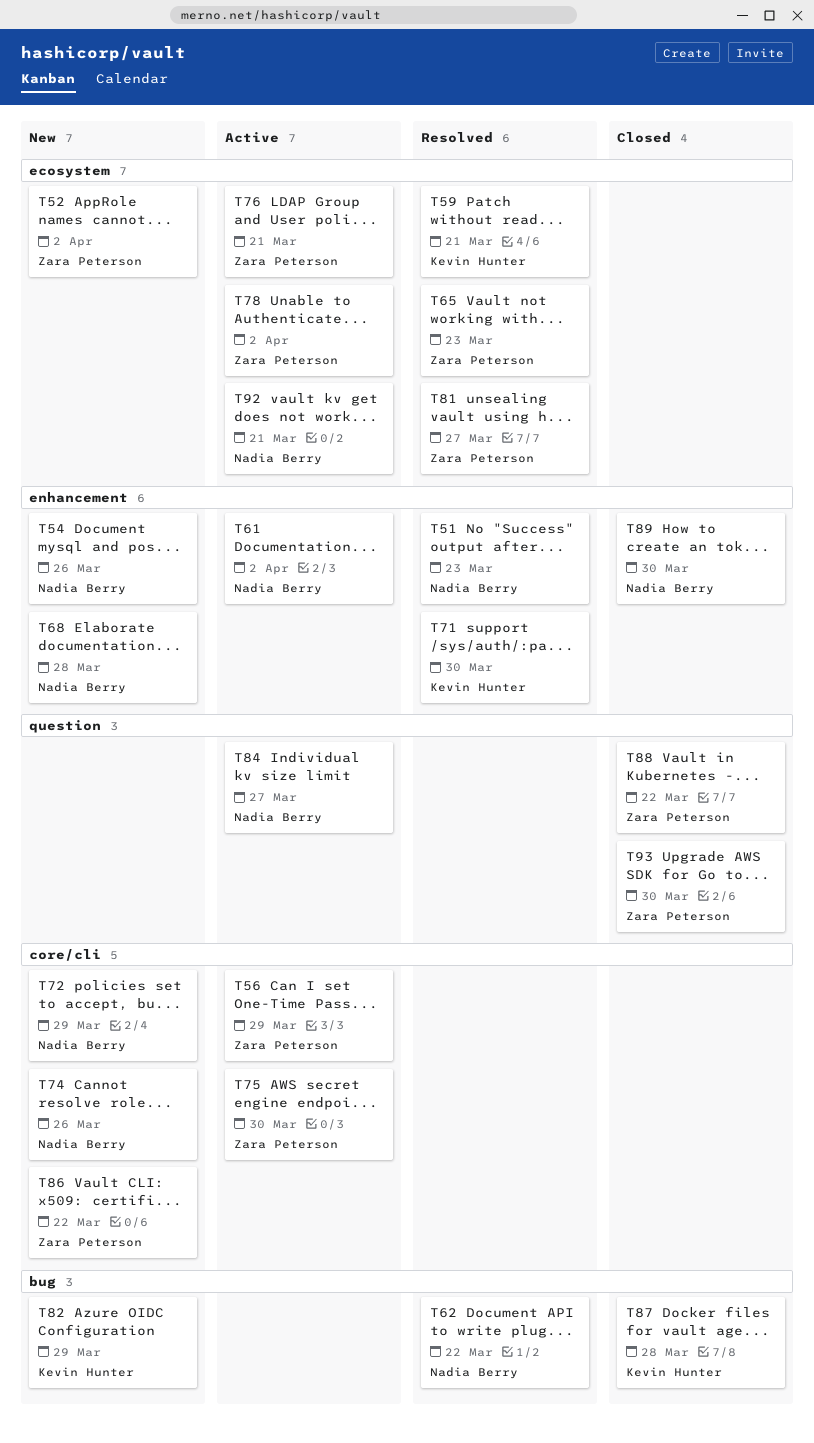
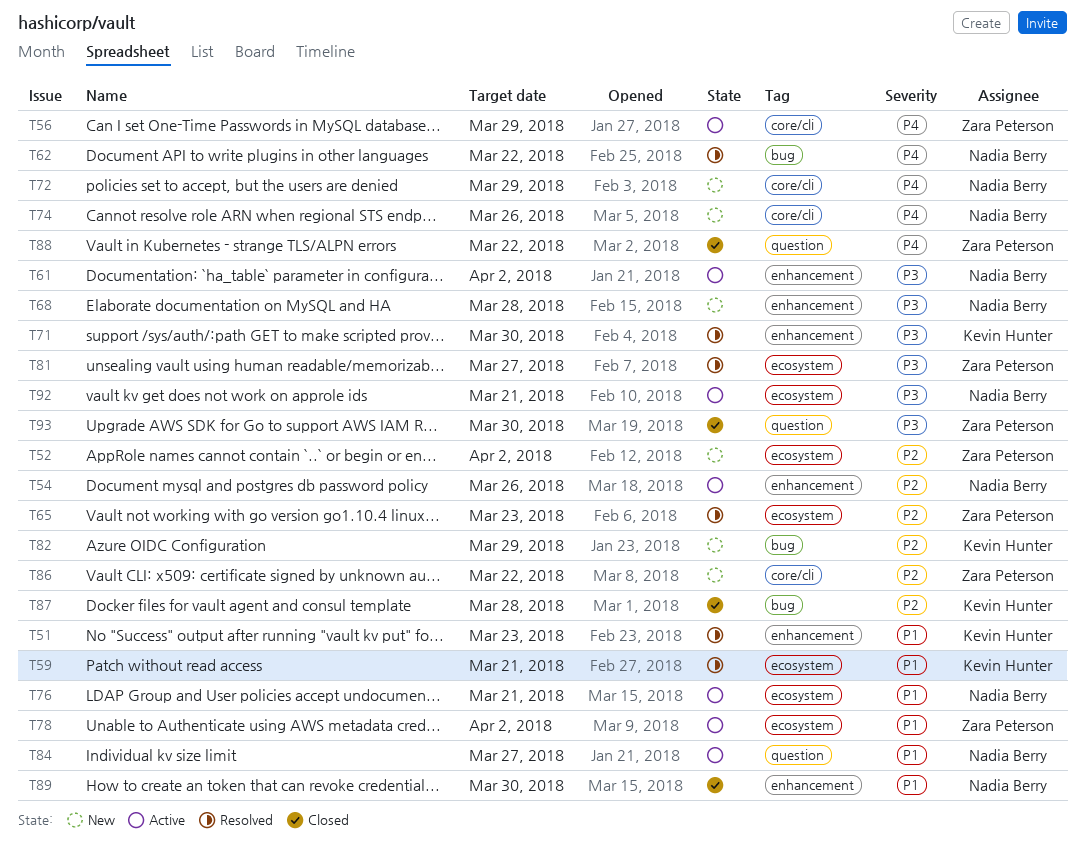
T51, owner: Nadia Berry -> Kevin Hunter
T54, status: New -> Active
T75: present -> none
T76, owner: Zara Peterson -> Nadia Berry

